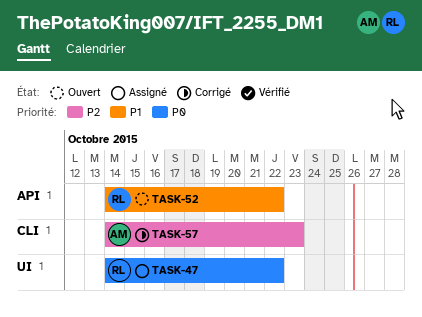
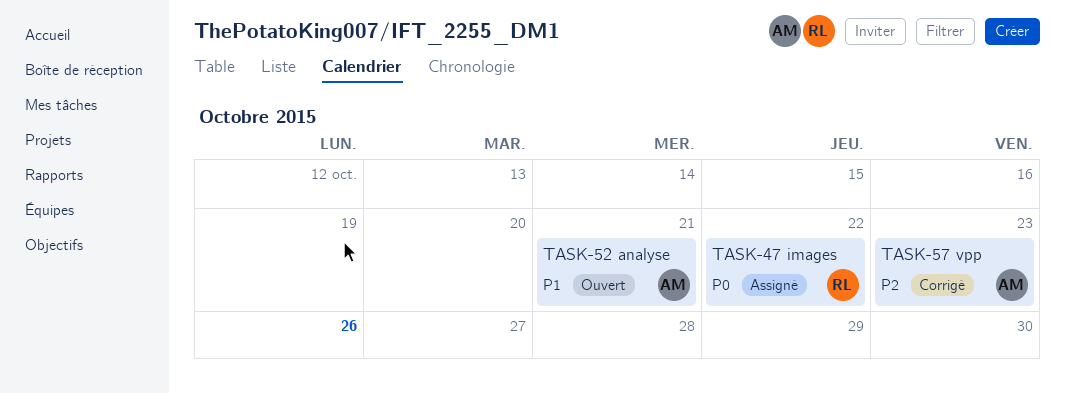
TASK-52, owner: RL -> AM
TASK-52, due: Oct 22 -> Oct 21

